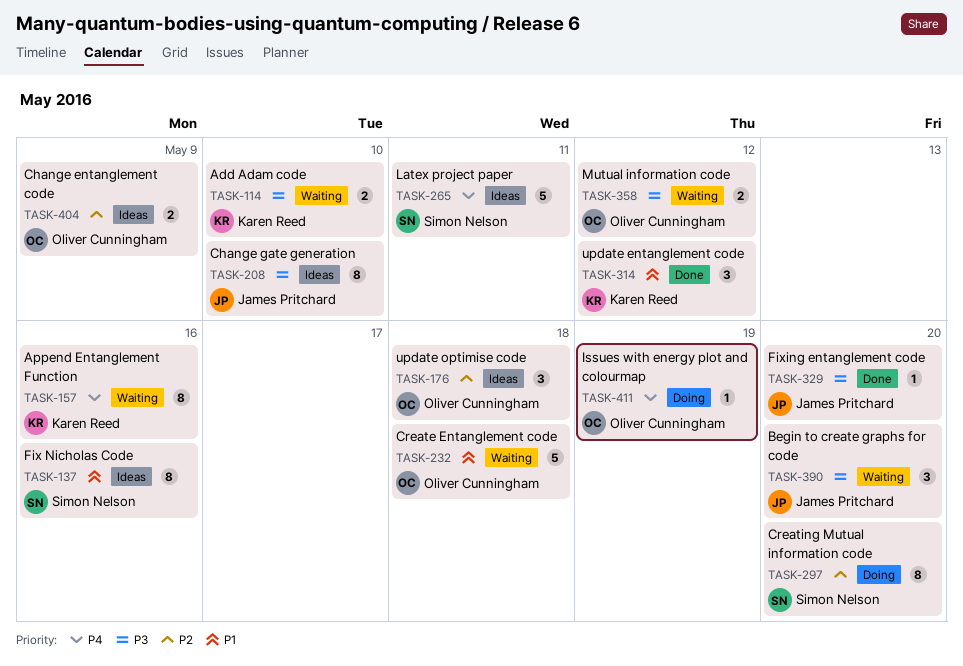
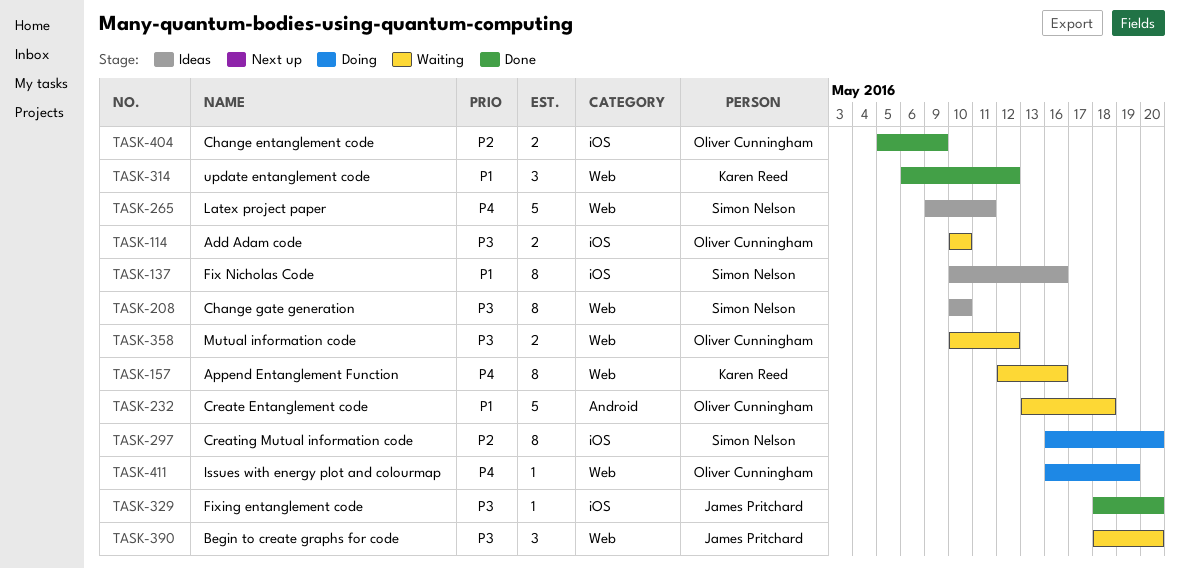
TASK-114, owner: Karen Reed -> Oliver Cunningham
TASK-176: present -> none
TASK-208, owner: James Pritchard -> Simon Nelson
TASK-404, status: Ideas -> Done

